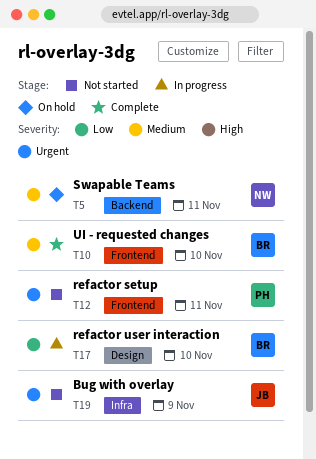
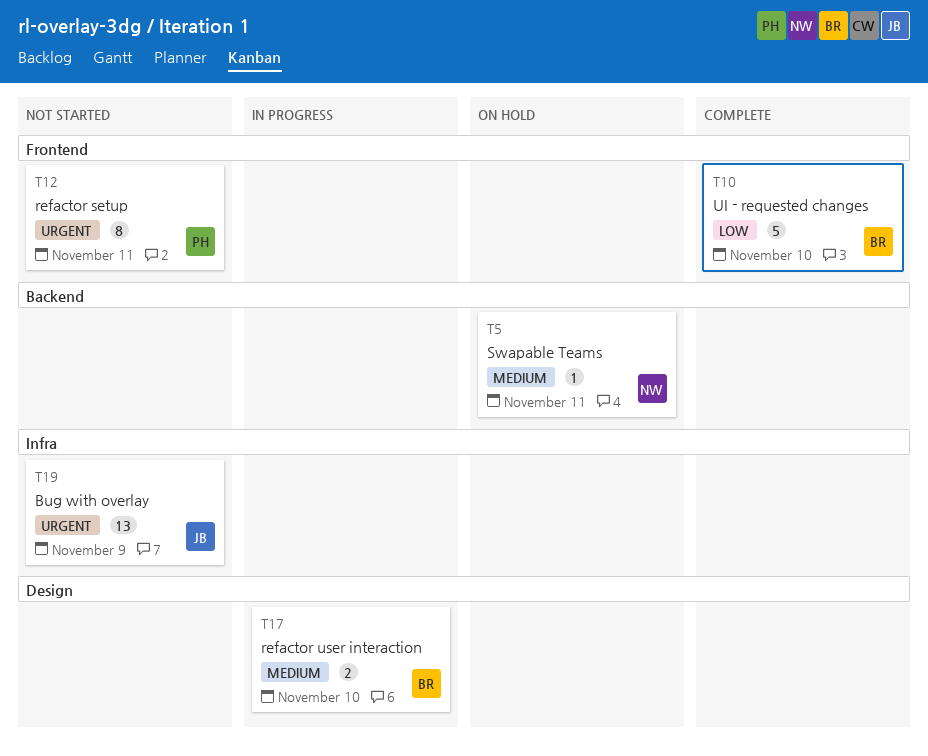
T10, priority: Medium -> Low
T17, priority: Low -> Medium

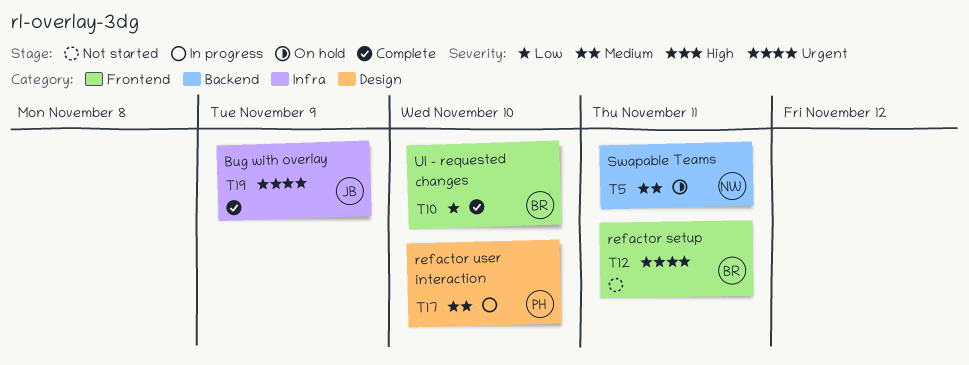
T12, owner: PH -> BR
T17, owner: BR -> PH
T19, status: Not started -> Complete

